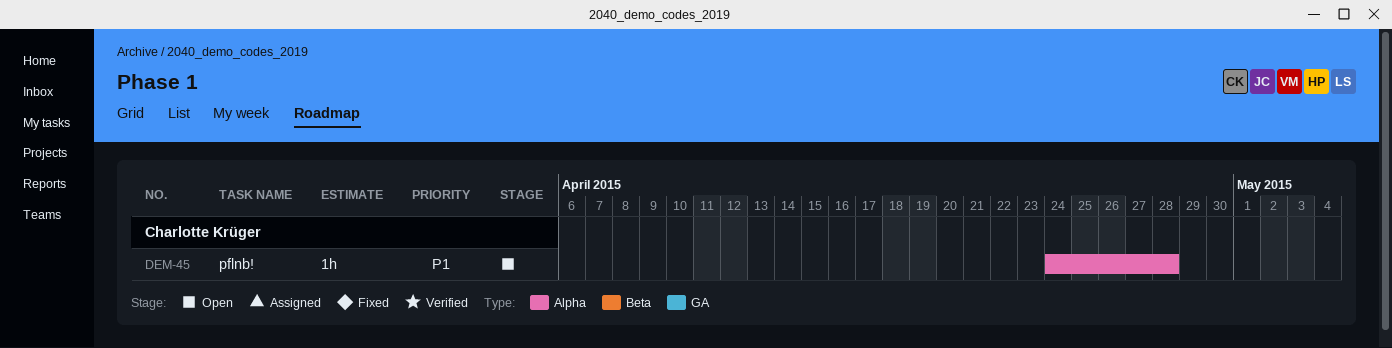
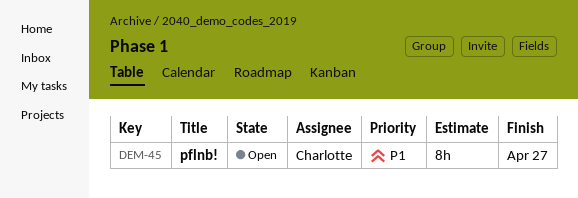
DEM-45, estimate: 1h -> 8h
DEM-45, due: Apr 28 -> Apr 27

